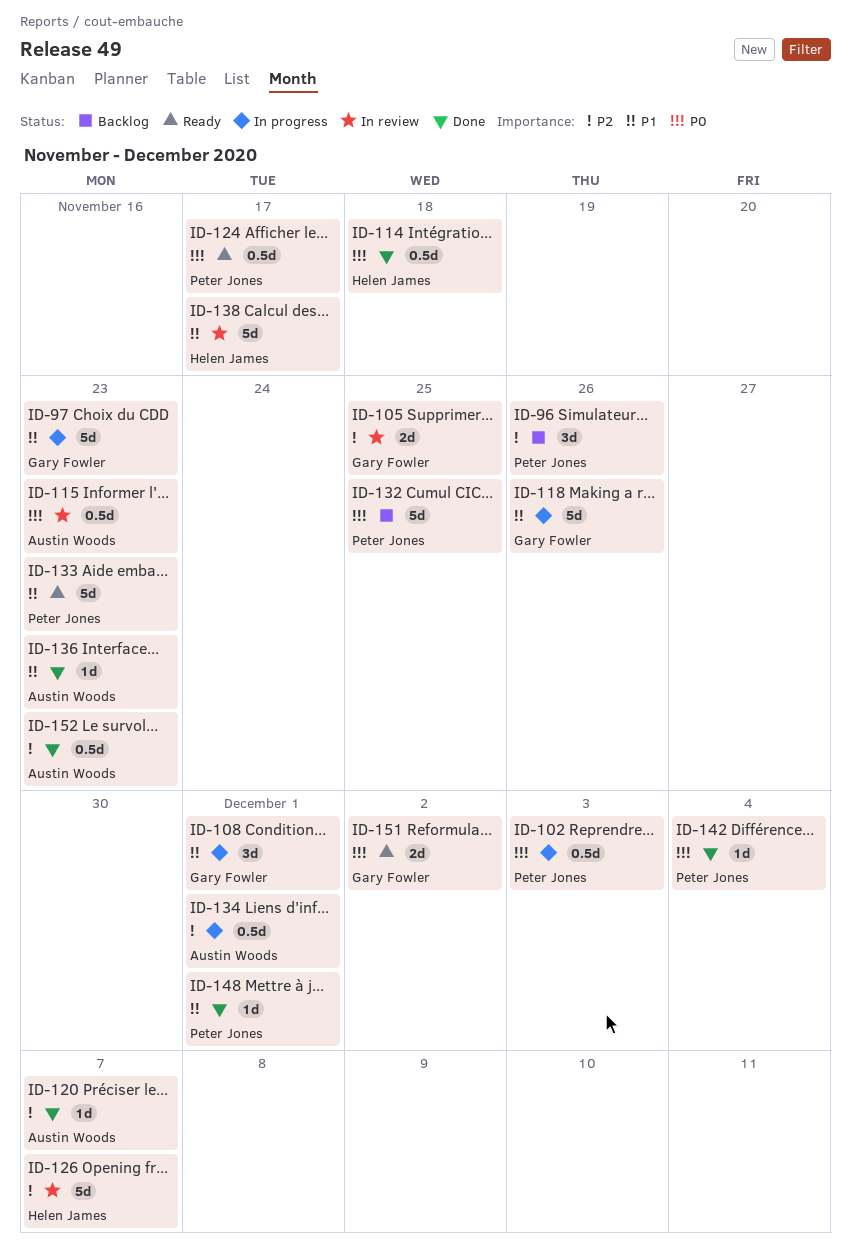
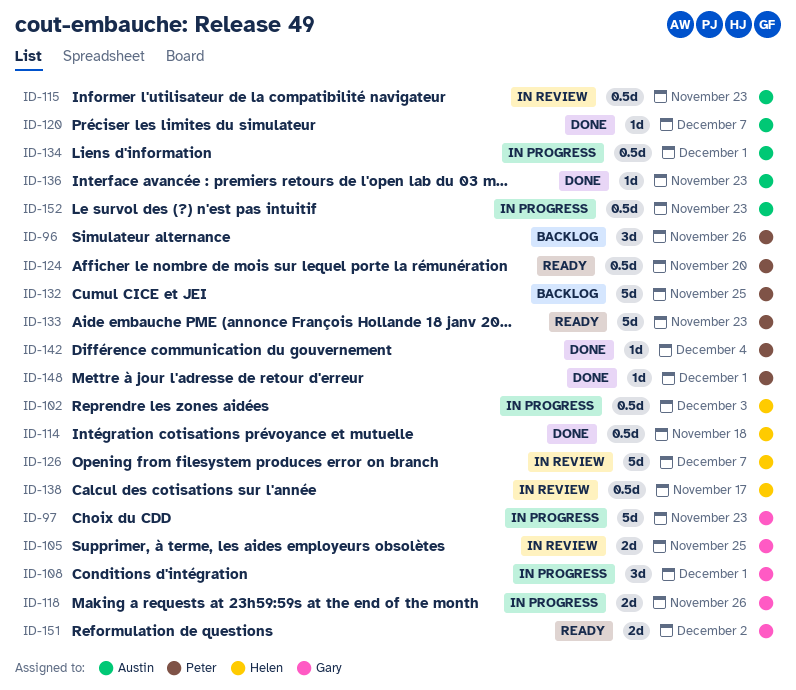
ID-102, owner: Peter Jones -> Helen James
ID-118, estimate: 5d -> 2d
ID-124, due: Nov 17 -> Nov 20
ID-138, estimate: 5d -> 0.5d
ID-152, status: Done -> In progress

